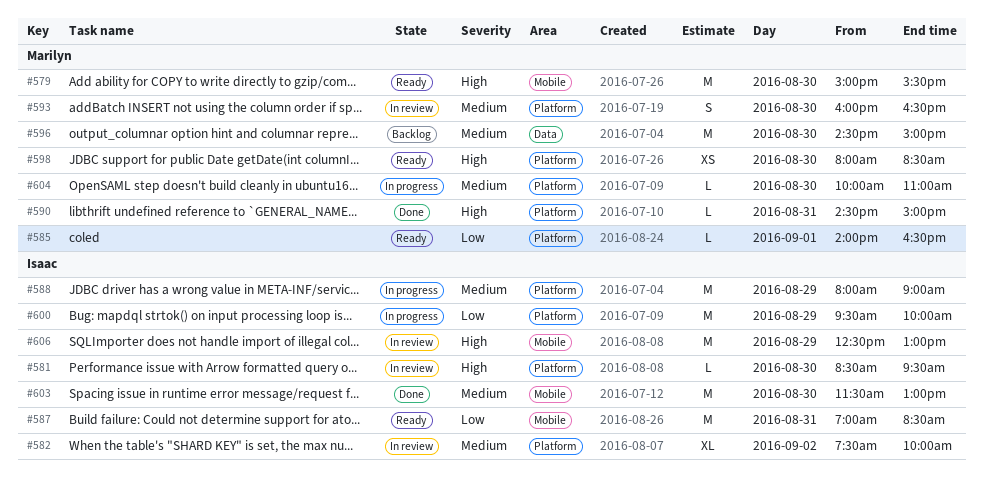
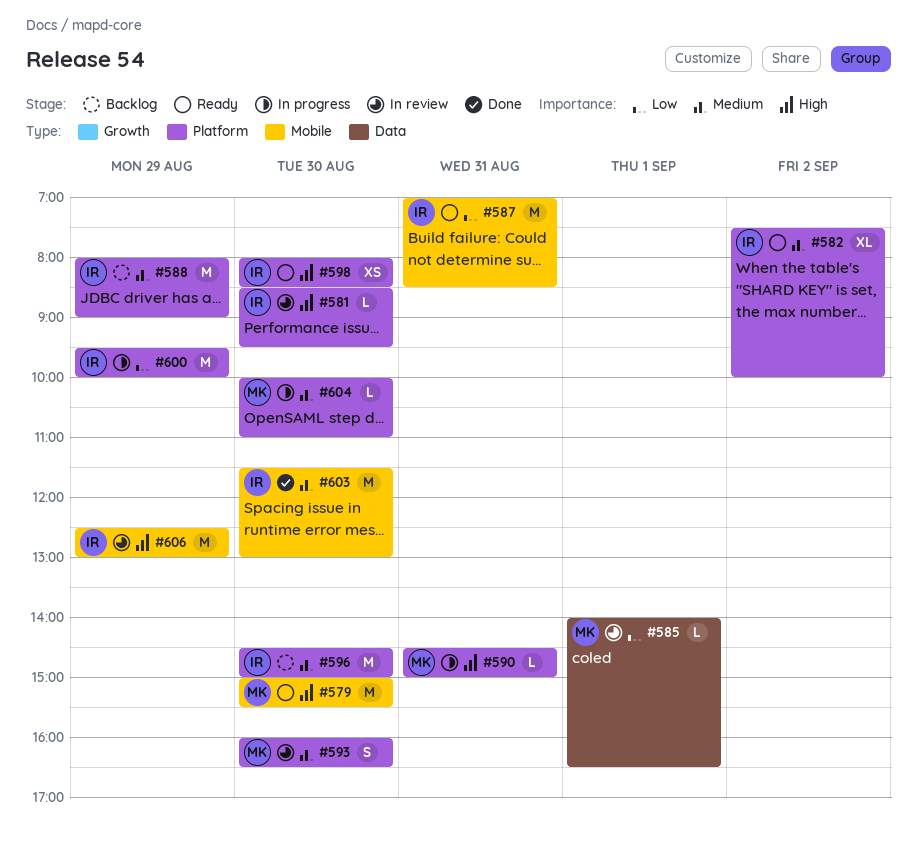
#582, status: In review -> Ready
#585, status: Ready -> In review
#585, label: Platform -> Data
#588, status: In progress -> Backlog
#590, status: Done -> In progress
#596, owner: Marilyn -> Isaac
#596, label: Data -> Platform
#598, owner: Marilyn -> Isaac

